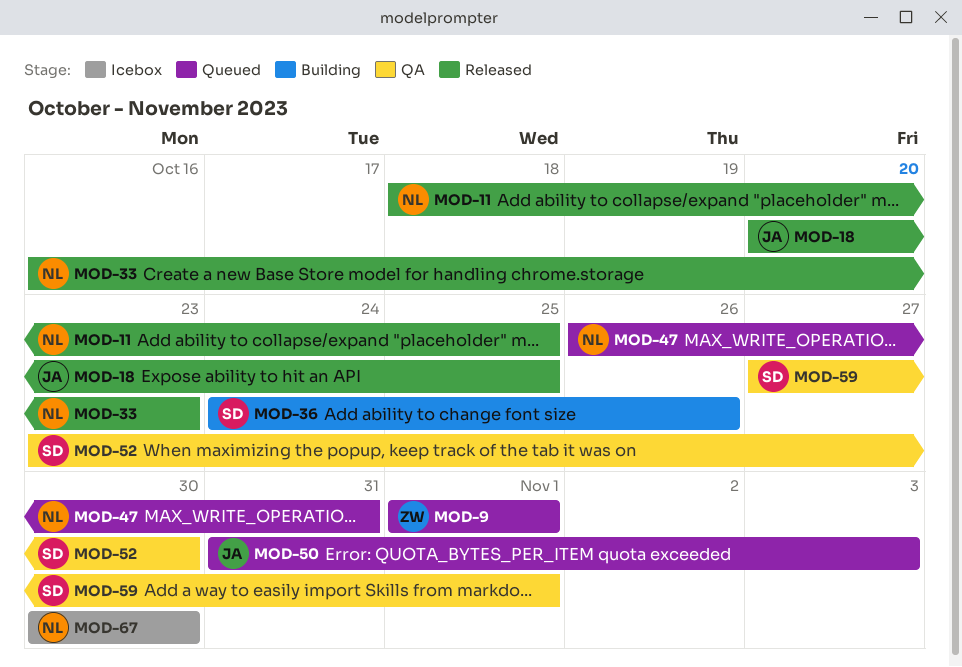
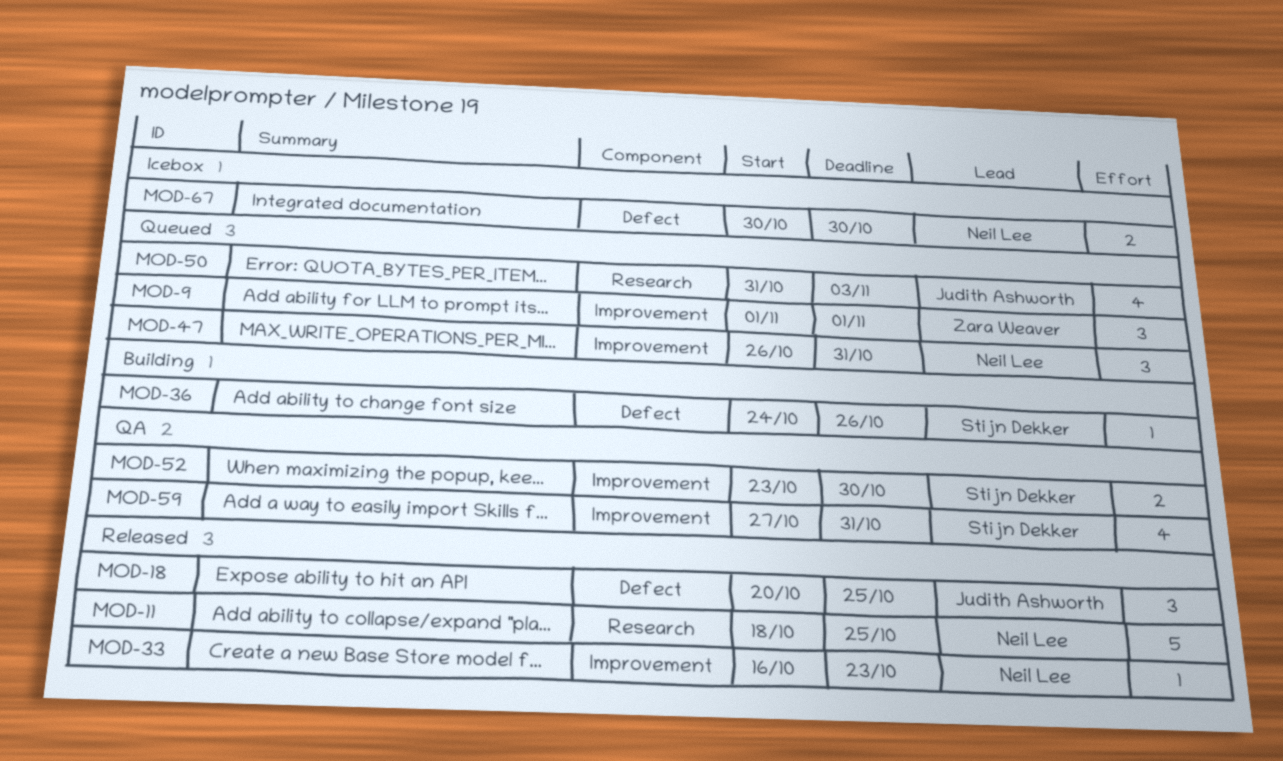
MOD-59, due: Nov 1 -> Oct 31

